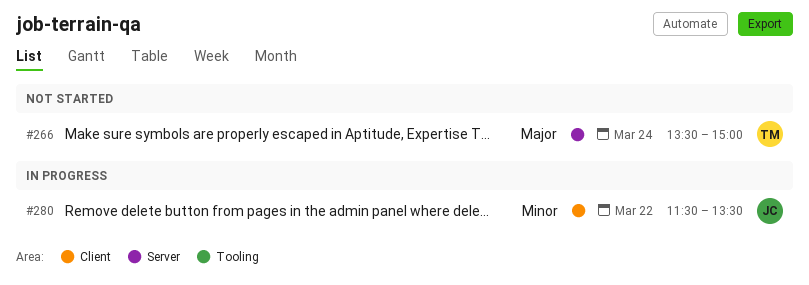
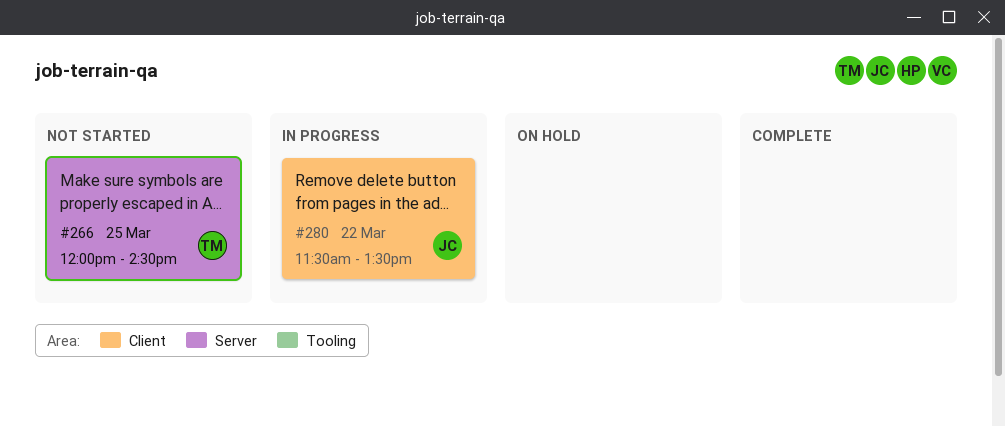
#266, day: Mar 24 -> Mar 25
#266, begins: 13:30 -> 12:00
#266, ends: 15:00 -> 14:30

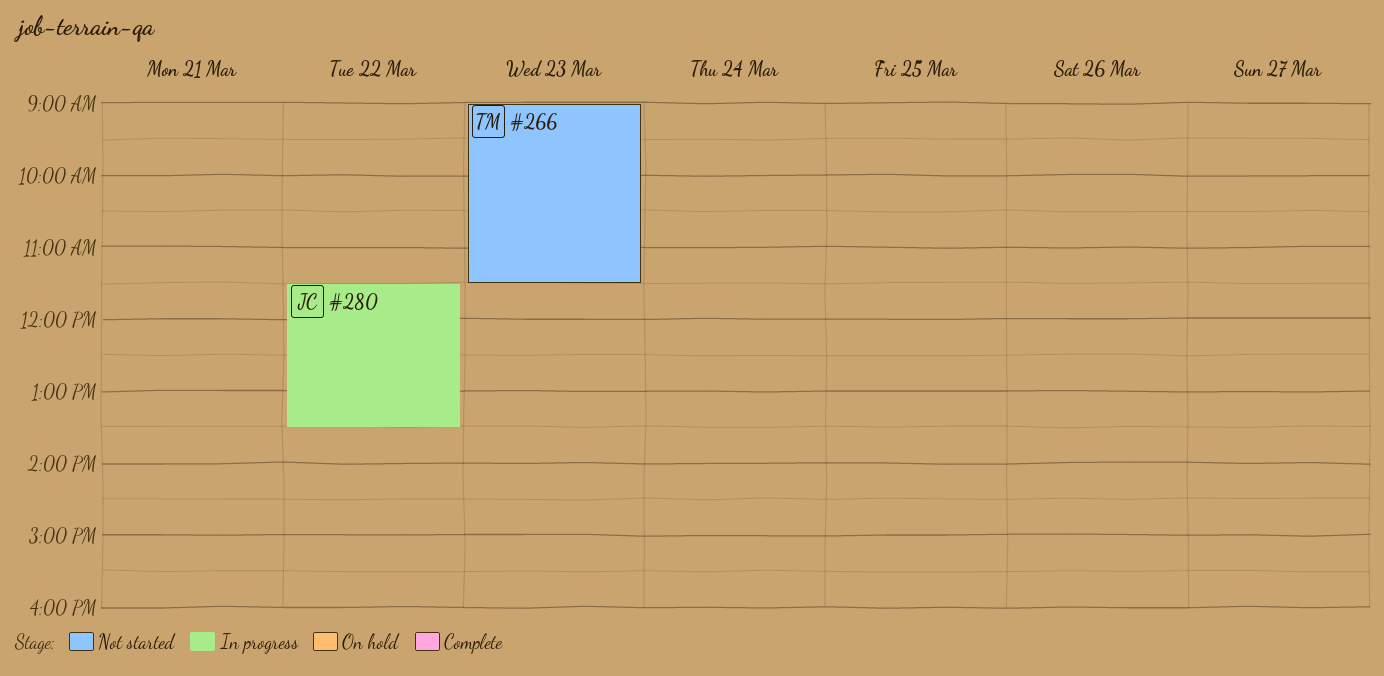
#266, day: Mar 25 -> Mar 23
#266, begins: 12:00 -> 09:00
#266, ends: 14:30 -> 11:30

